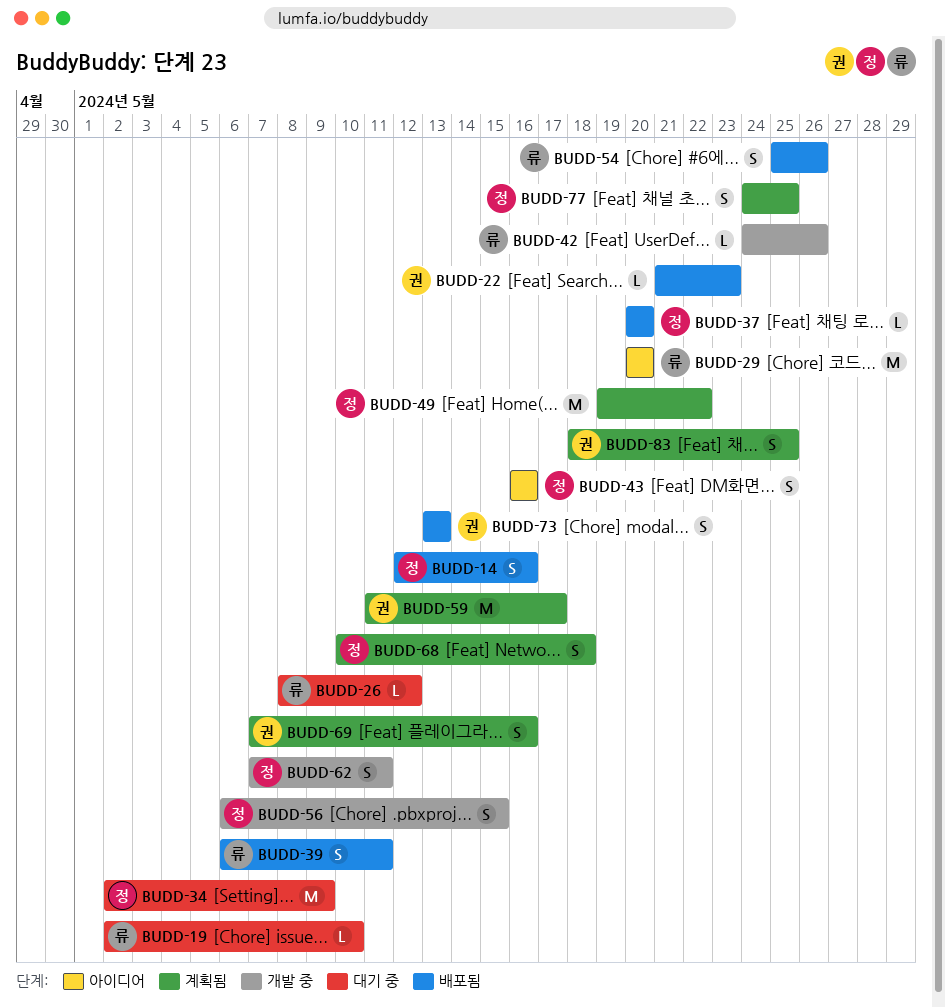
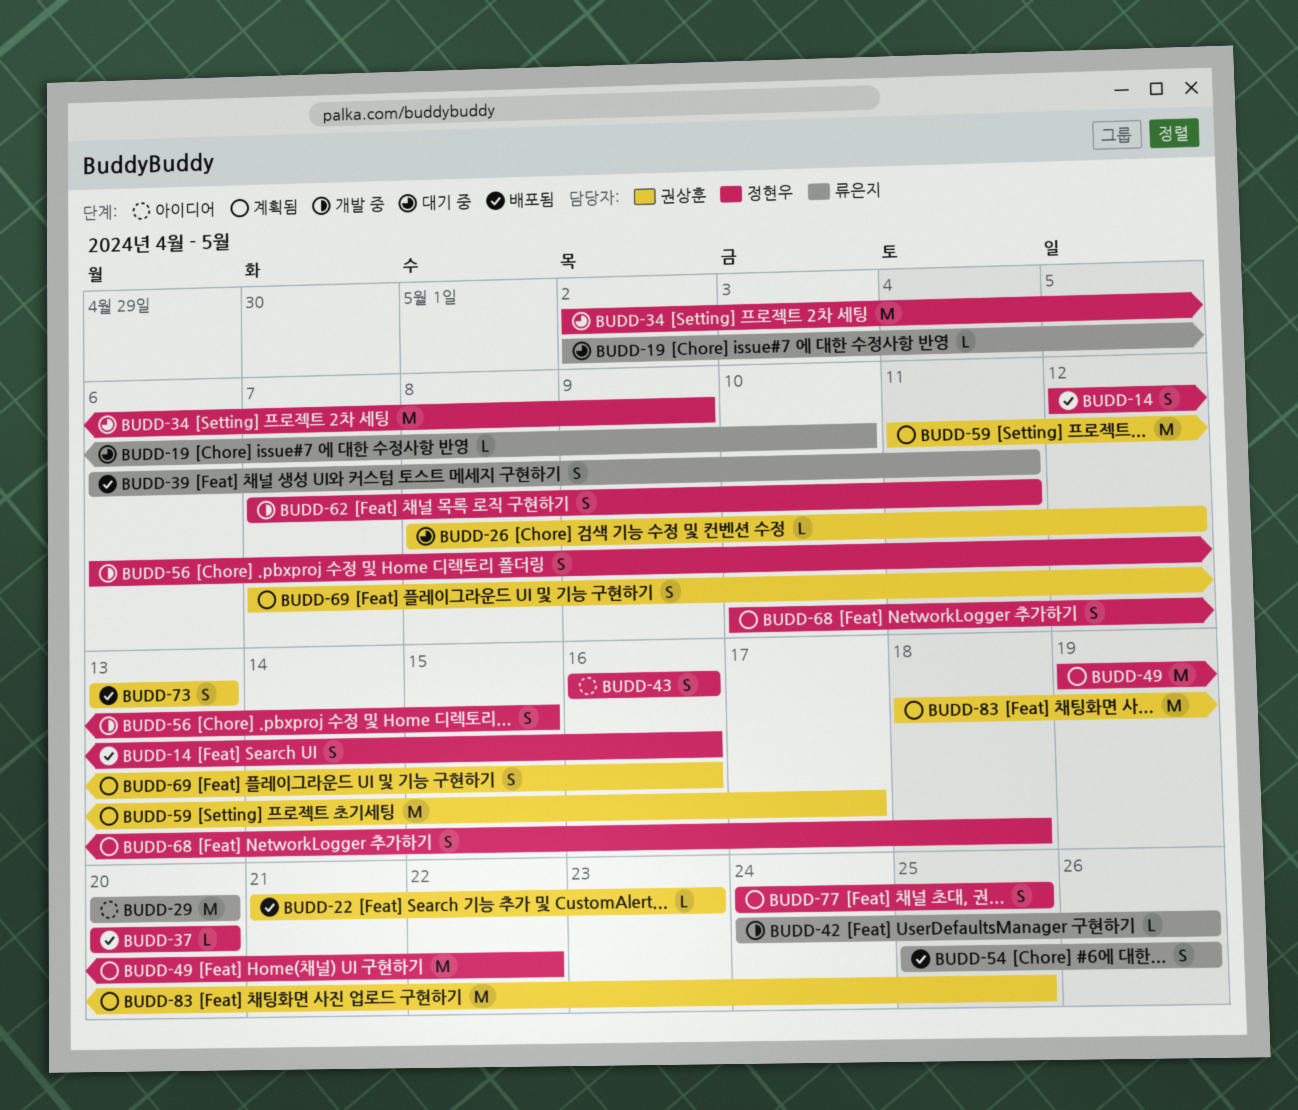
BUDD-26, owner: 류은지 -> 권상훈
BUDD-83, estimate: S -> M

